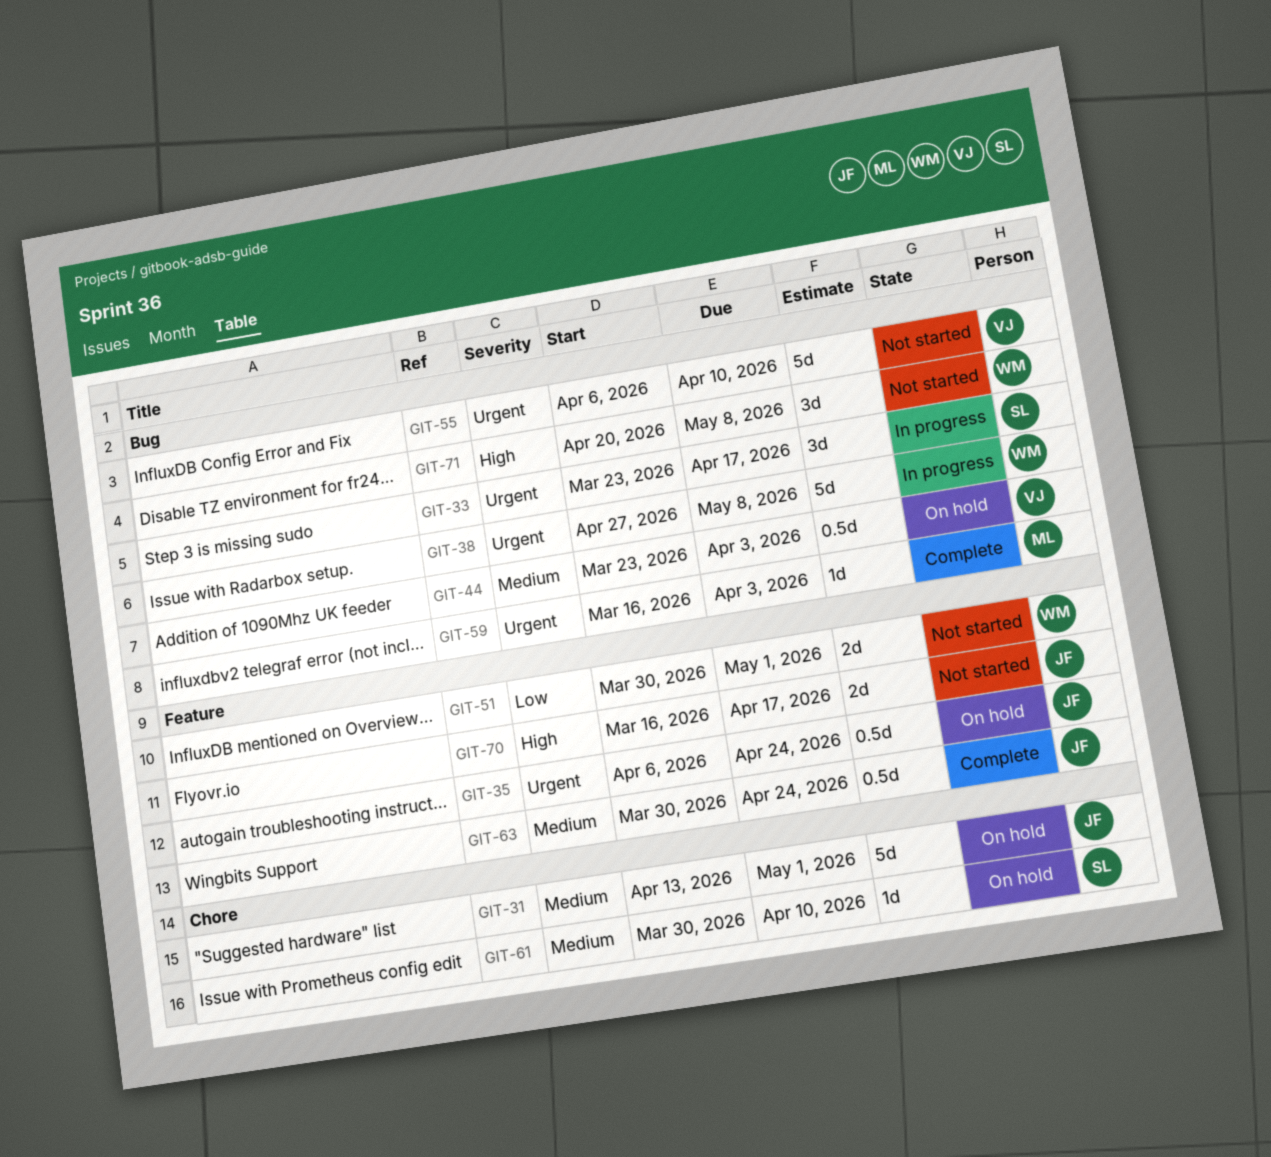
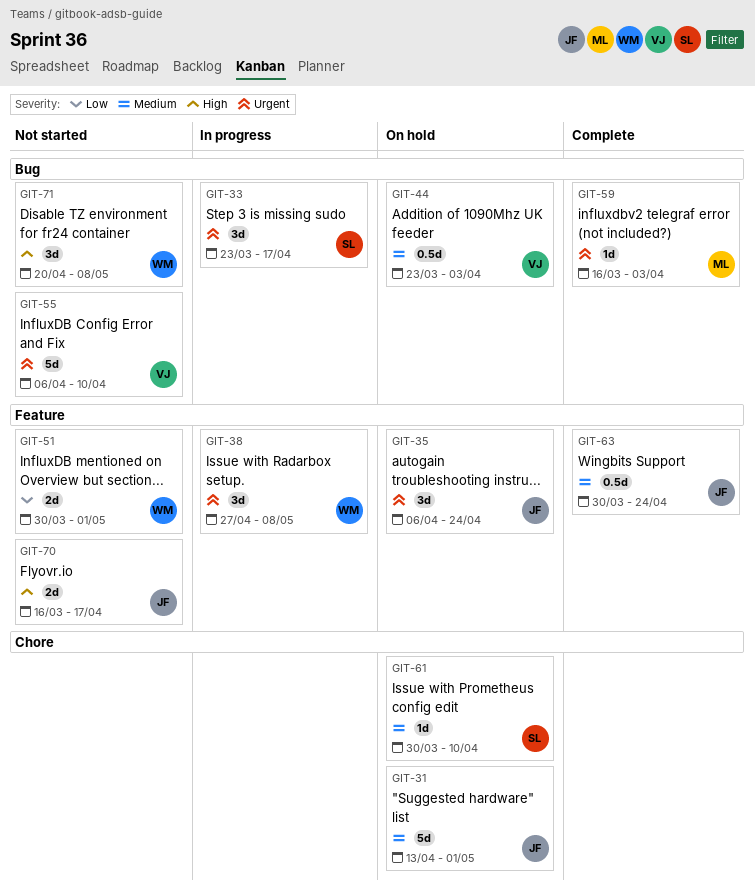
GIT-35, estimate: 0.5d -> 3d
GIT-38, label: Bug -> Feature
GIT-38, estimate: 5d -> 3d

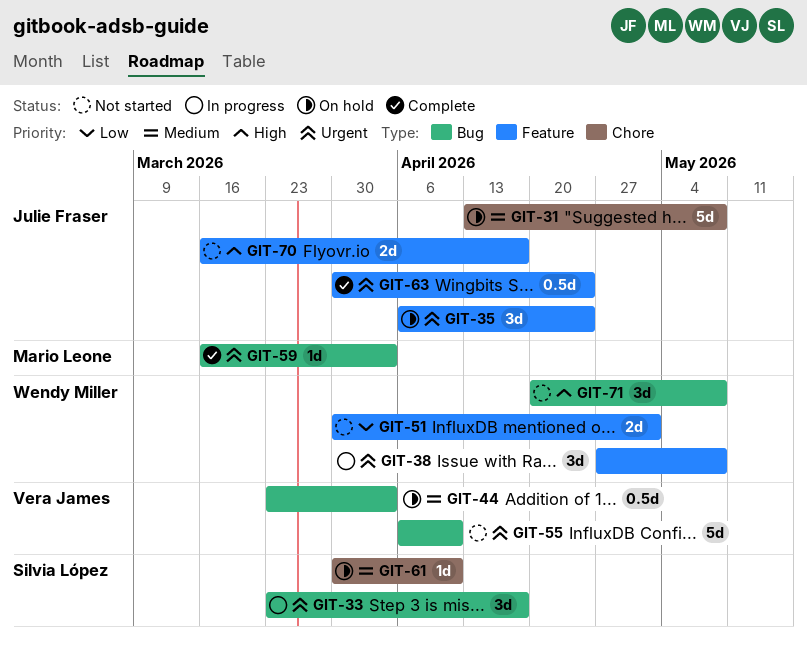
GIT-31, due: May 1 -> May 8
GIT-63, priority: Medium -> Urgent

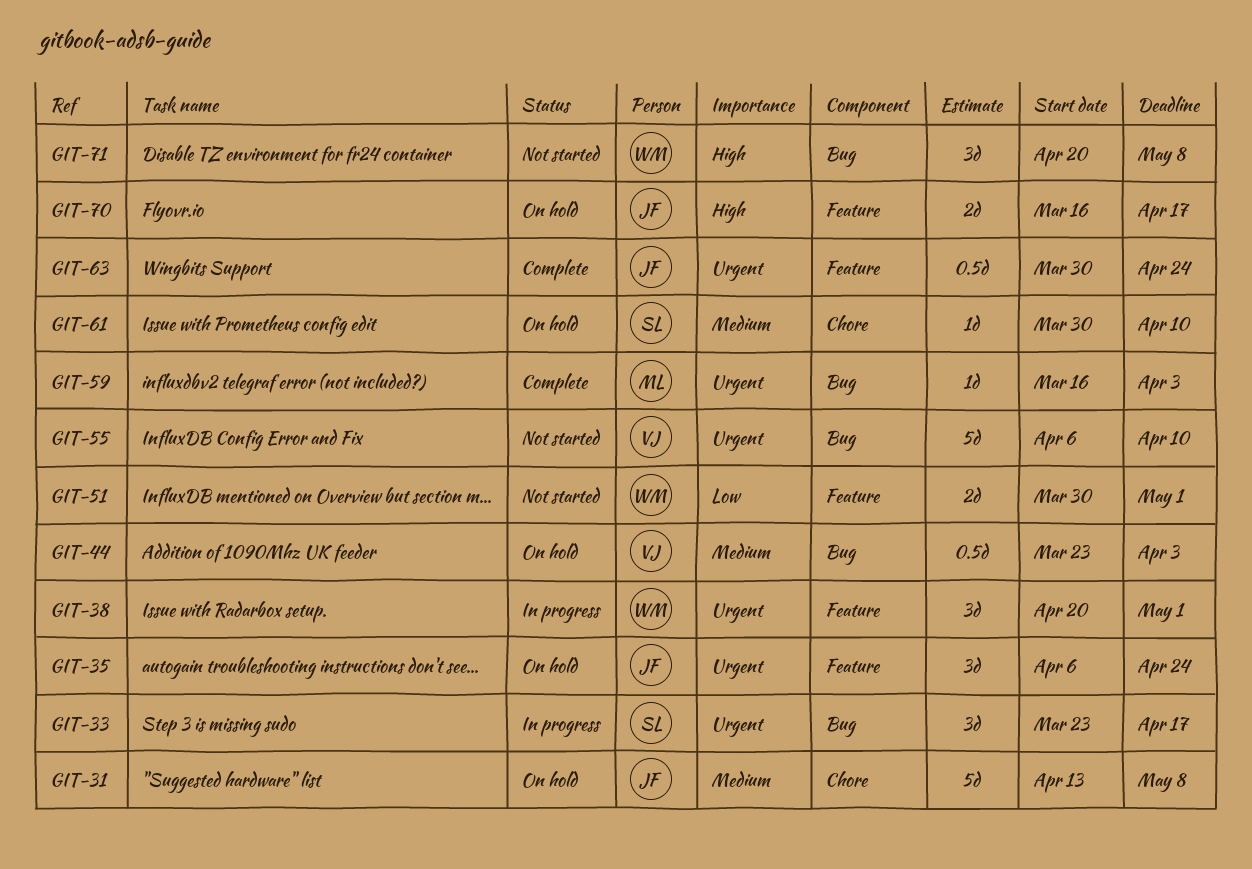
GIT-38, start: Apr 27 -> Apr 20
GIT-38, due: May 8 -> May 1
GIT-70, status: Not started -> On hold

